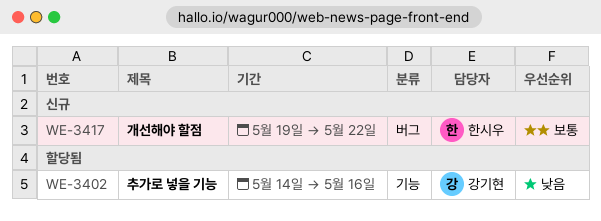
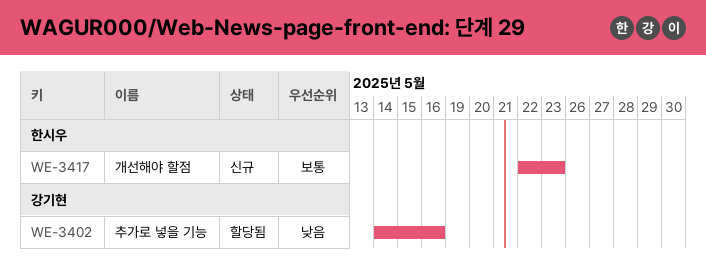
WE-3417, start: May 19 -> May 22
WE-3417, due: May 22 -> May 23

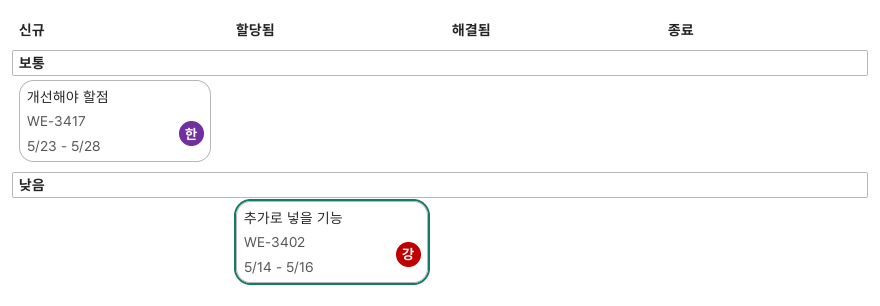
WE-3417, start: May 22 -> May 23
WE-3417, due: May 23 -> May 28

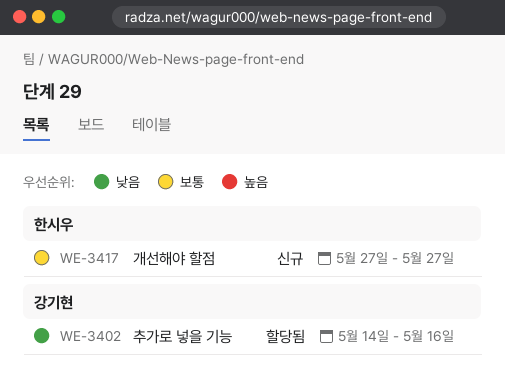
WE-3417, start: May 23 -> May 27
WE-3417, due: May 28 -> May 27

